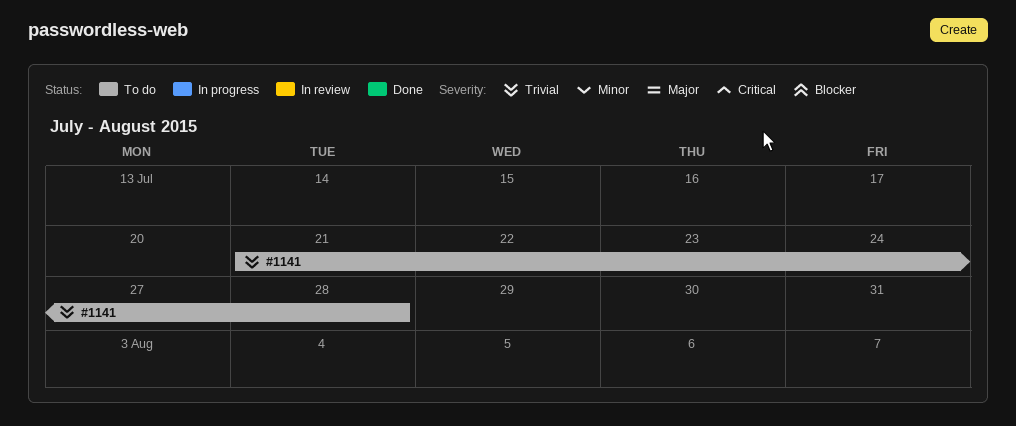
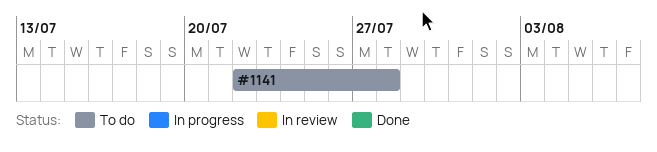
#1141, start: Jul 21 -> Jul 22

